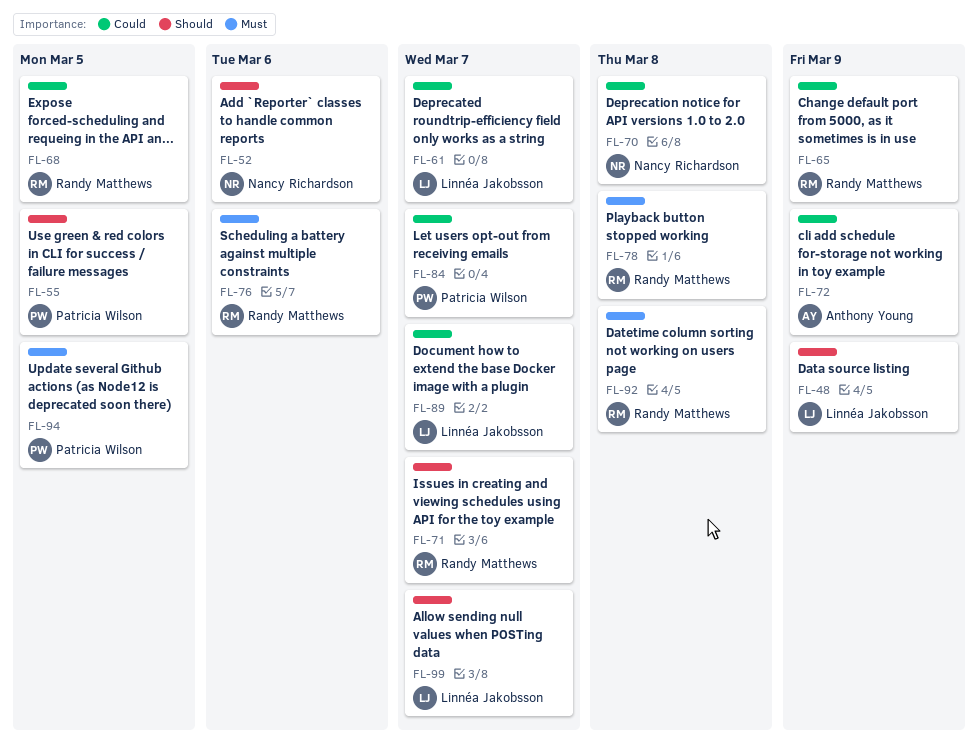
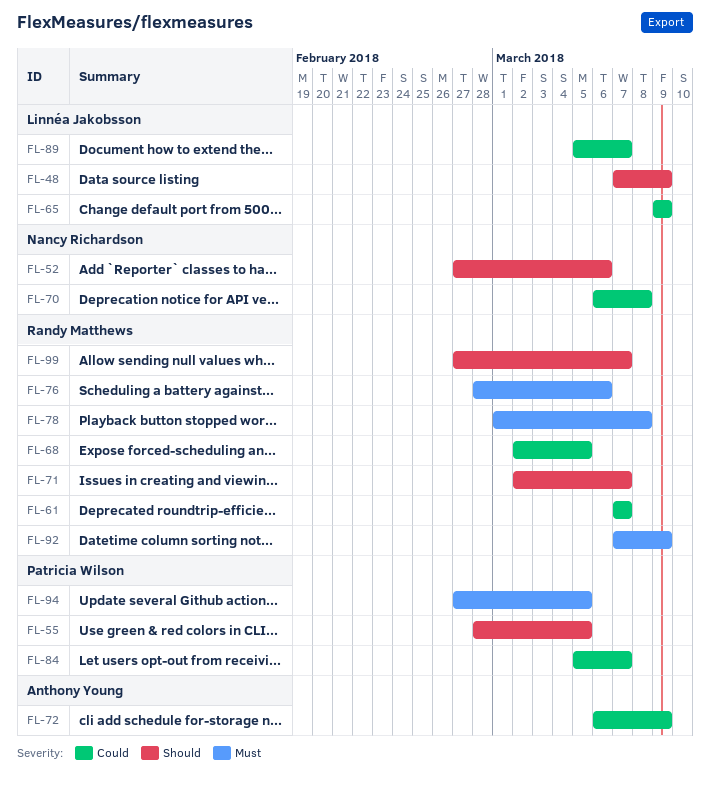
FL-61, owner: Linnéa Jakobsson -> Randy Matthews
FL-65, owner: Randy Matthews -> Linnéa Jakobsson
FL-92, due: Mar 8 -> Mar 9
FL-99, owner: Linnéa Jakobsson -> Randy Matthews

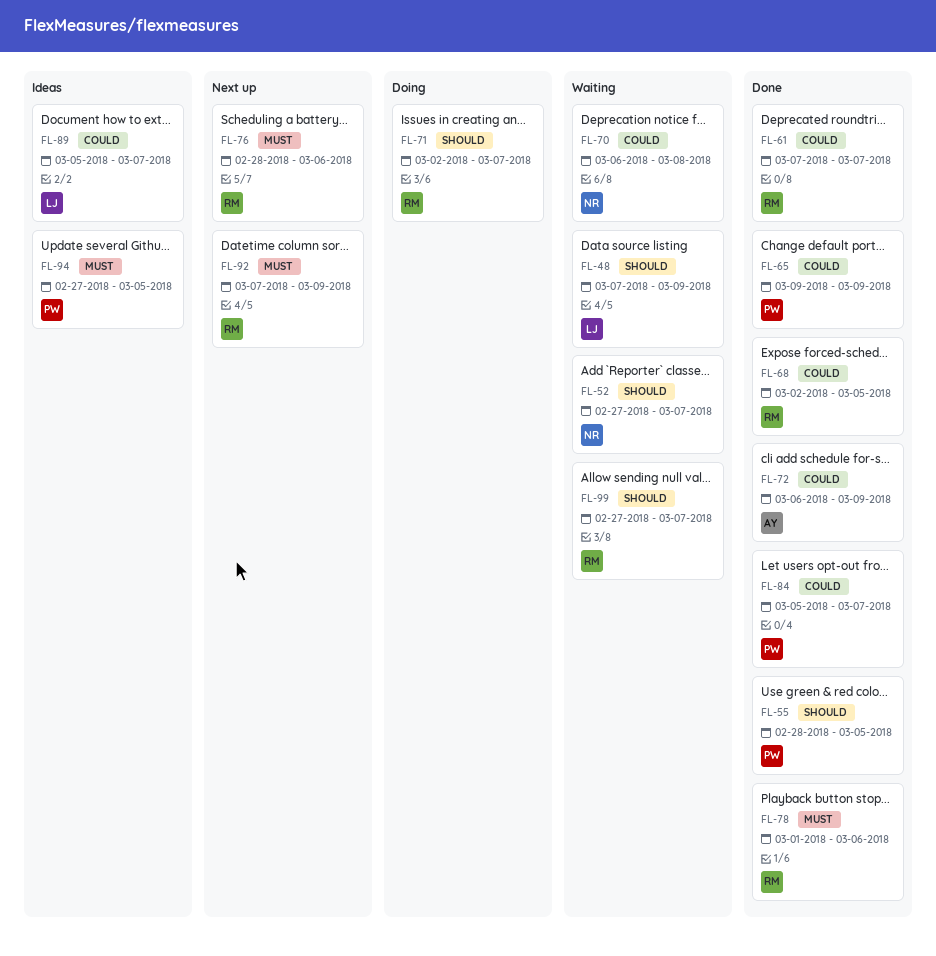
FL-52, due: Mar 6 -> Mar 7
FL-65, owner: Linnéa Jakobsson -> Patricia Wilson
FL-78, due: Mar 8 -> Mar 6

